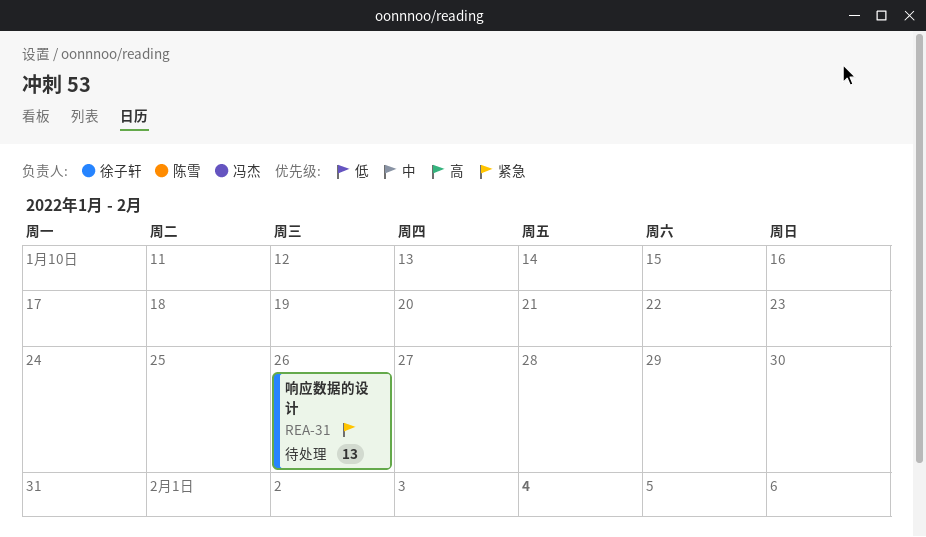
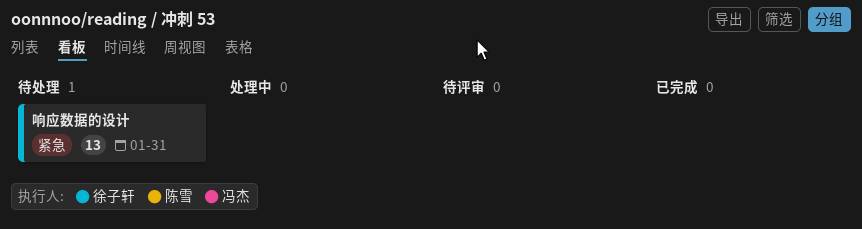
响应数据的设计, due: Jan 26 -> Jan 31

